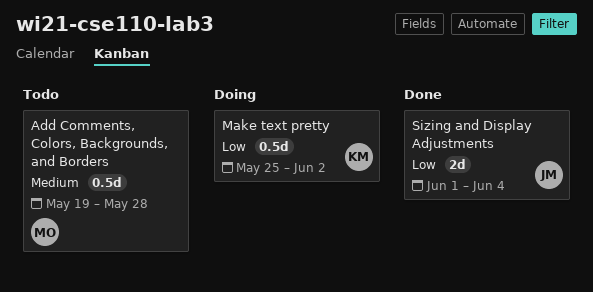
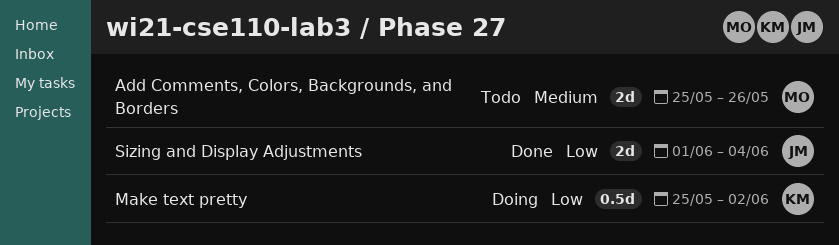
Add Comments, Colors, Backgrounds, and Borders, estimate: 0.5d -> 2d
Add Comments, Colors, Backgrounds, and Borders, start: May 19 -> May 25
Add Comments, Colors, Backgrounds, and Borders, due: May 28 -> May 26

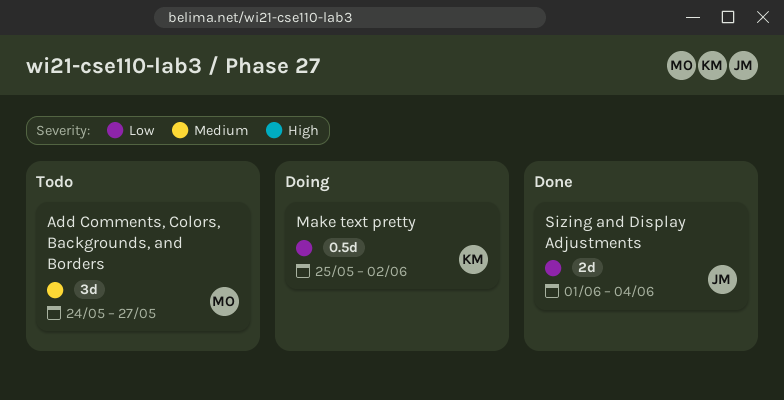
Add Comments, Colors, Backgrounds, and Borders, estimate: 2d -> 3d
Add Comments, Colors, Backgrounds, and Borders, start: May 25 -> May 24
Add Comments, Colors, Backgrounds, and Borders, due: May 26 -> May 27

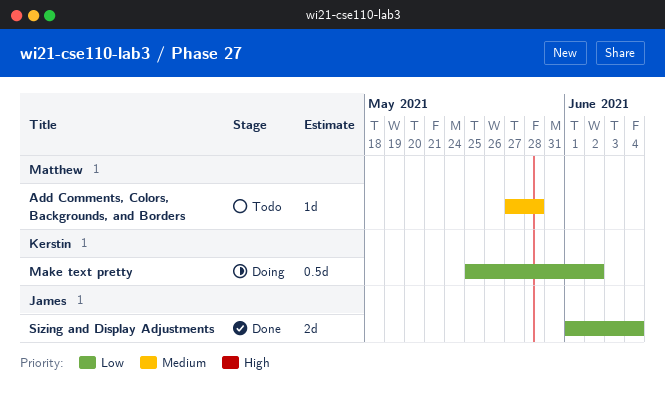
Add Comments, Colors, Backgrounds, and Borders, estimate: 3d -> 1d
Add Comments, Colors, Backgrounds, and Borders, start: May 24 -> May 27
Add Comments, Colors, Backgrounds, and Borders, due: May 27 -> May 28

